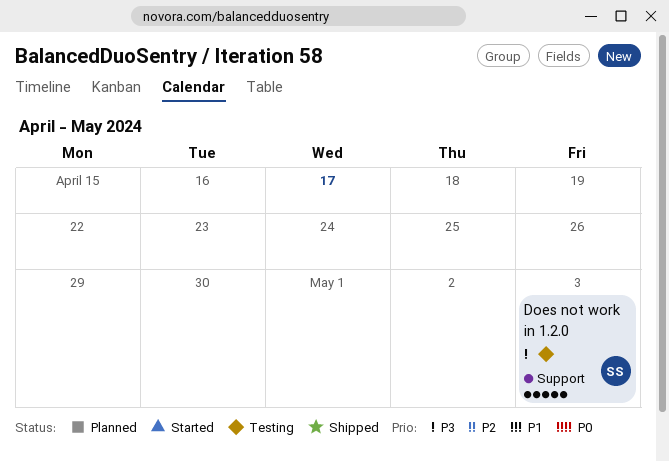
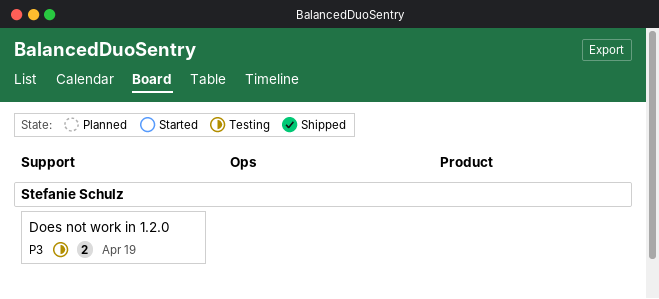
Does not work in 1.2.0, estimate: 5 -> 2
Does not work in 1.2.0, due: May 3 -> Apr 19

